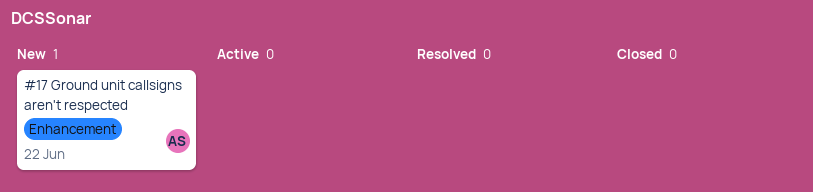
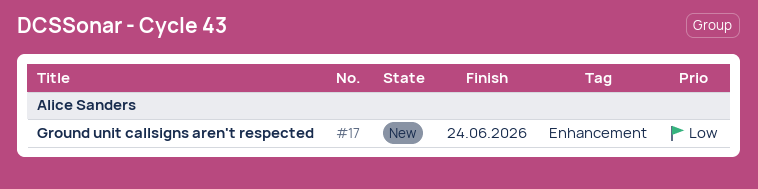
#17, due: Jun 22 -> Jun 24

